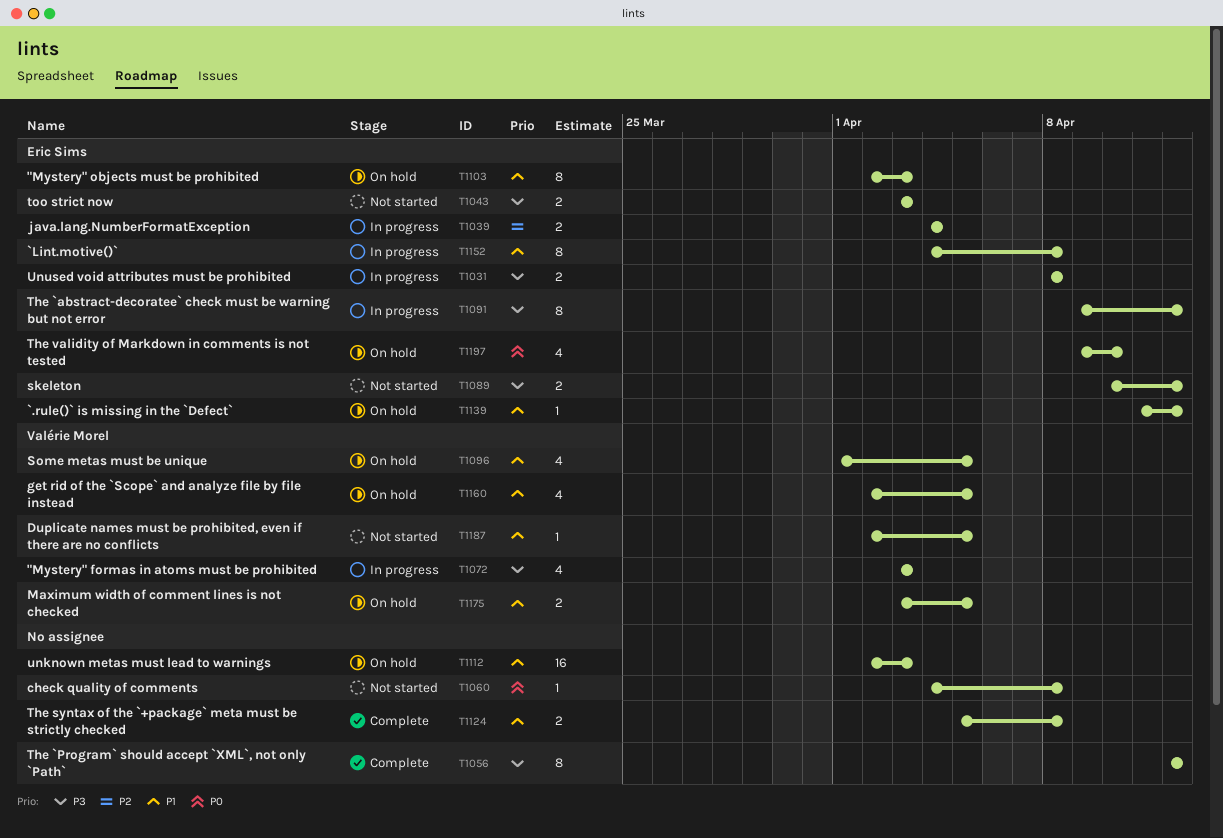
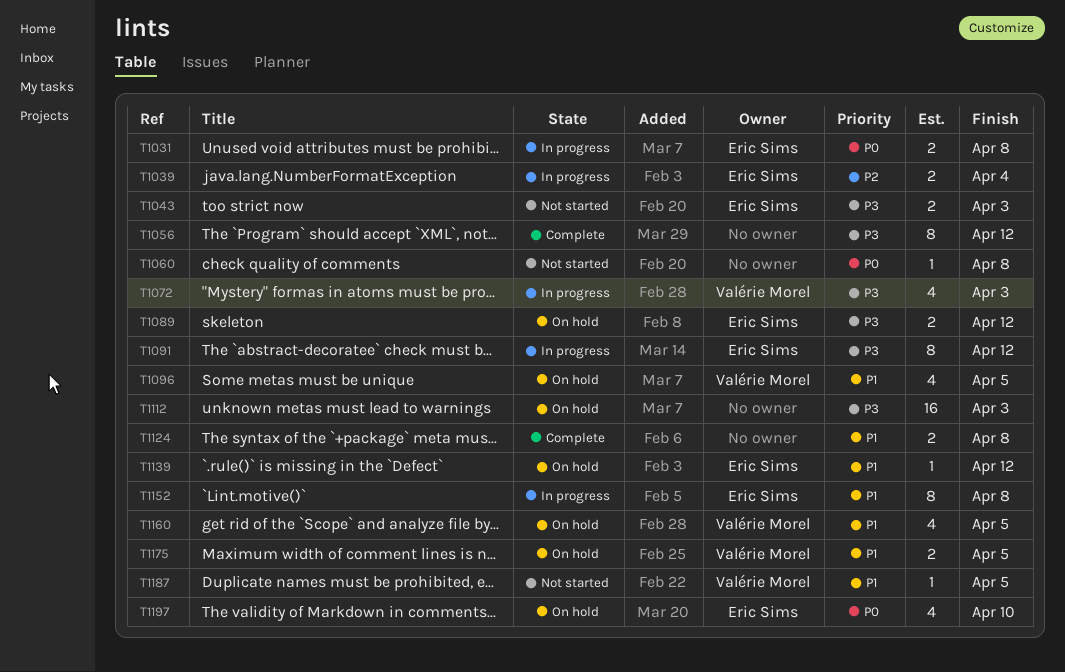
T1031, priority: P3 -> P0
T1089, status: Not started -> On hold
T1103: present -> none
T1112, priority: P1 -> P3

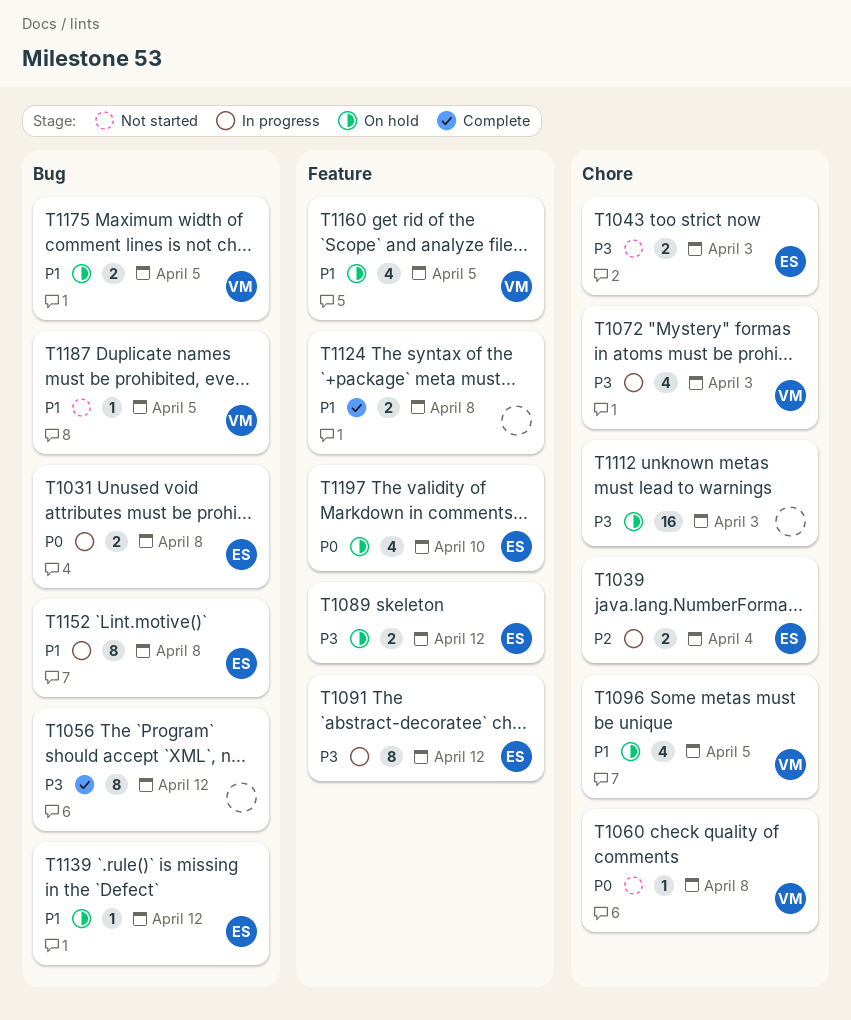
T1060, owner: none -> Valérie Morel

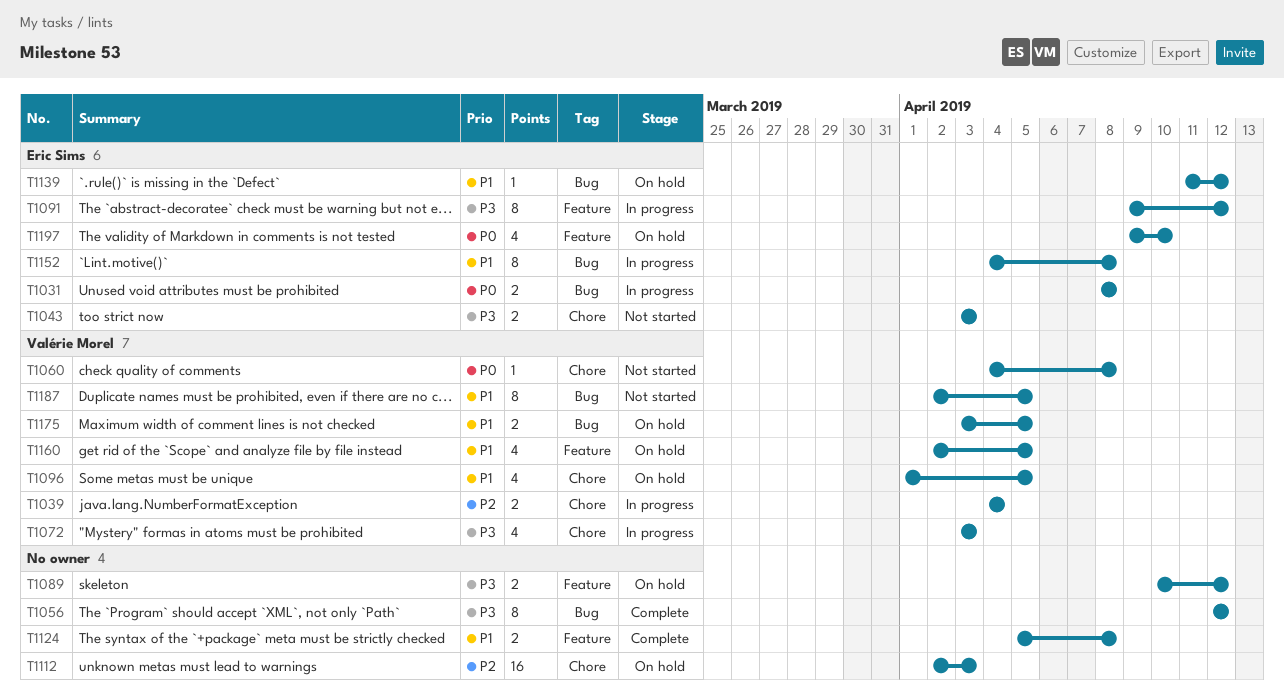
T1039, owner: Eric Sims -> Valérie Morel
T1089, owner: Eric Sims -> none
T1112, priority: P3 -> P2
T1187, estimate: 1 -> 8

